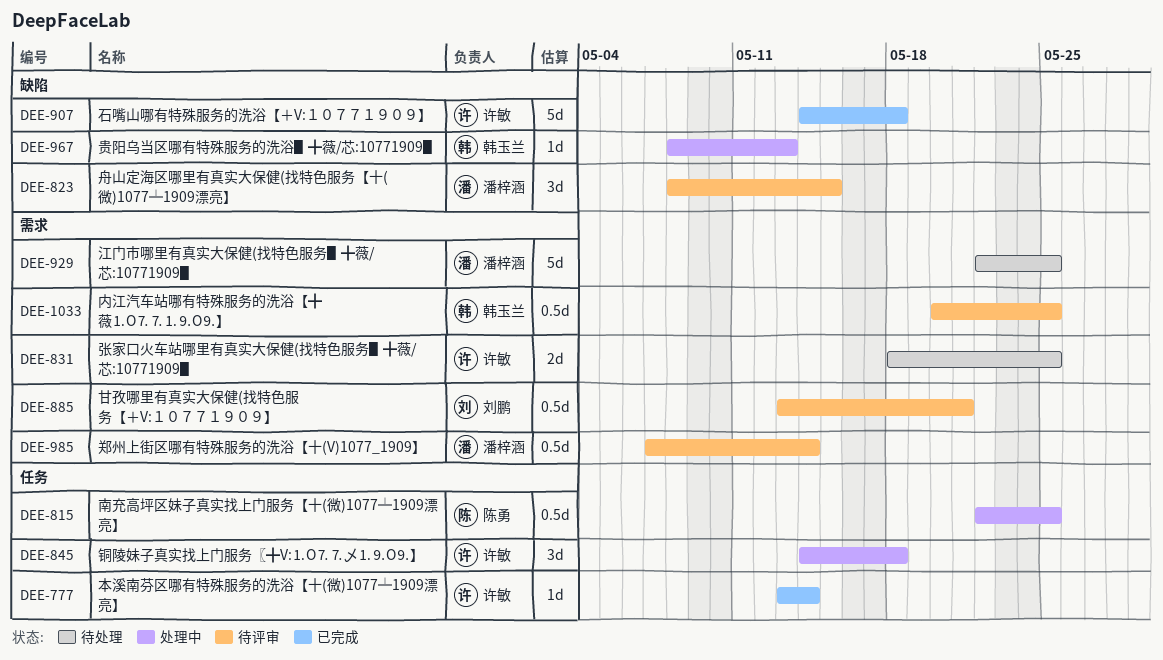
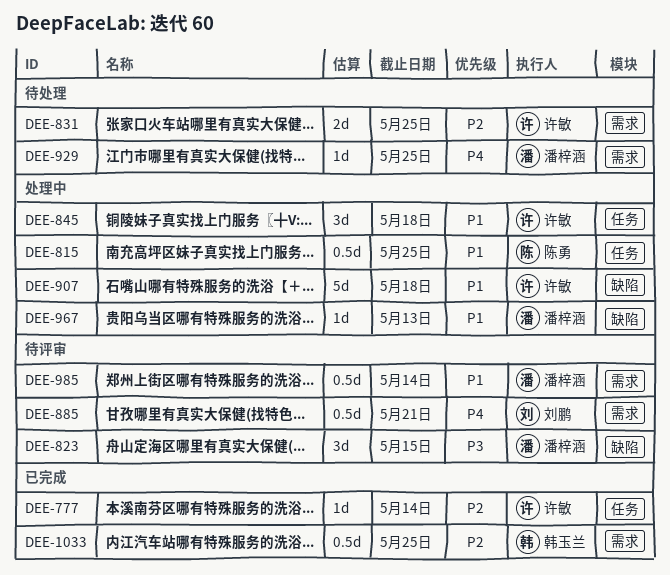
DEE-907, status: 已完成 -> 处理中
DEE-929, estimate: 5d -> 1d
DEE-967, owner: 韩玉兰 -> 潘梓涵
DEE-1033, status: 待评审 -> 已完成

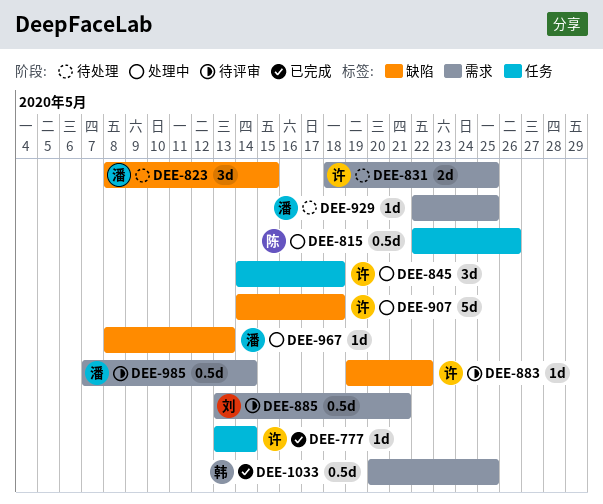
DEE-815, due: May 25 -> May 26
DEE-823, status: 待评审 -> 待处理
DEE-883: none -> present

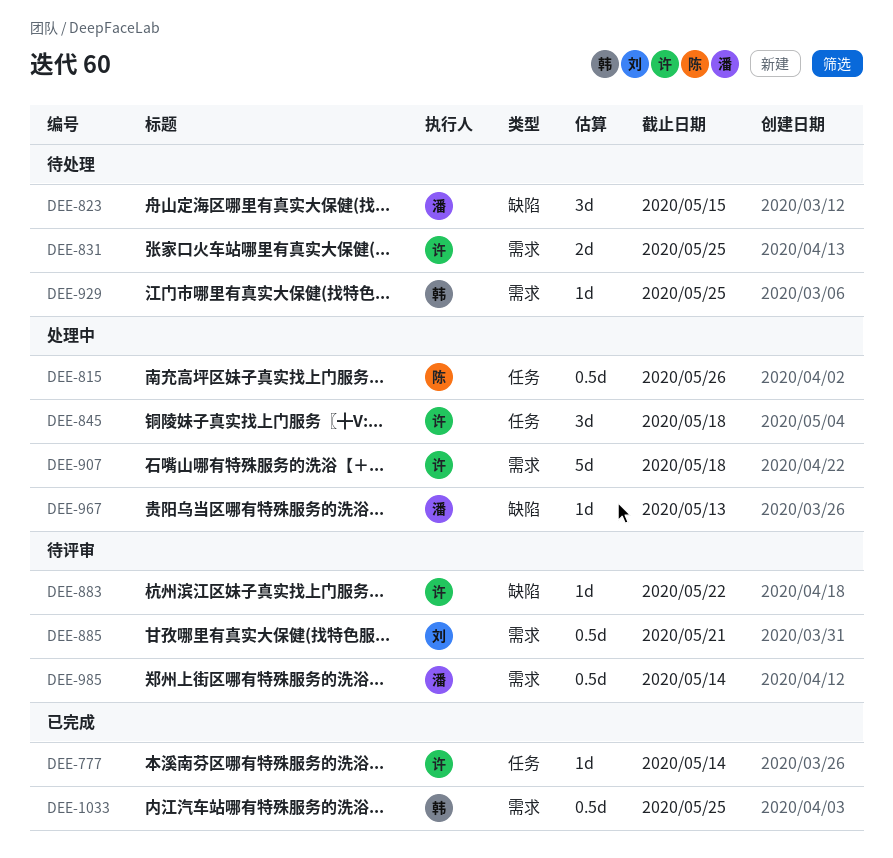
DEE-907, label: 缺陷 -> 需求
DEE-929, owner: 潘 -> 韩

